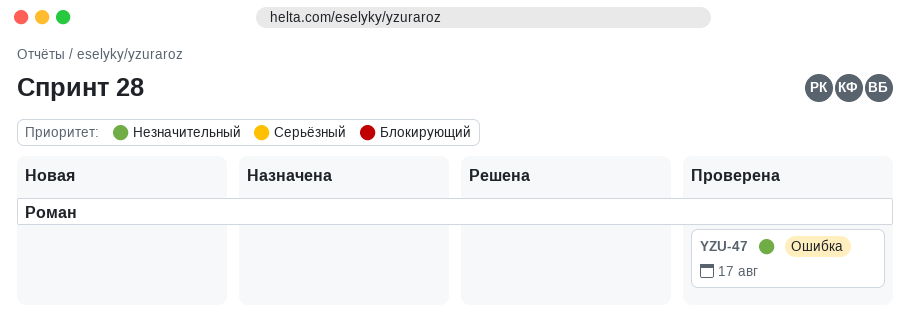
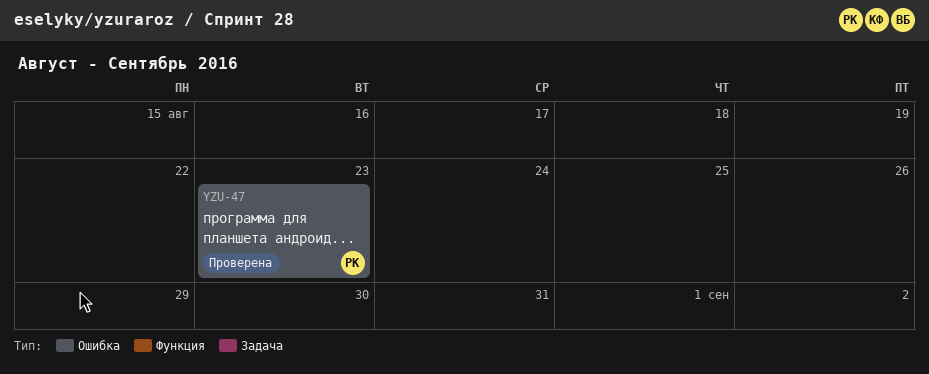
YZU-47, due: Aug 17 -> Aug 23

